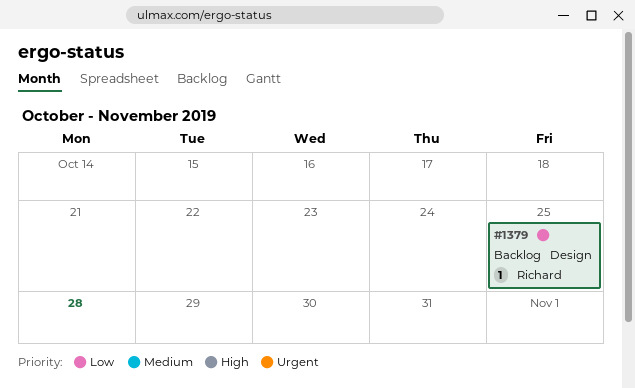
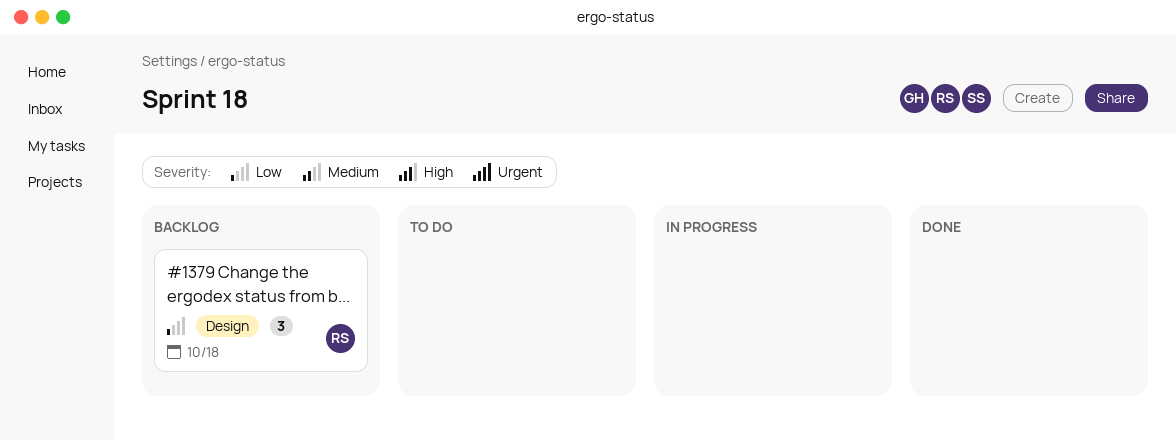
#1379, estimate: 1 -> 3
#1379, due: Oct 25 -> Oct 18

